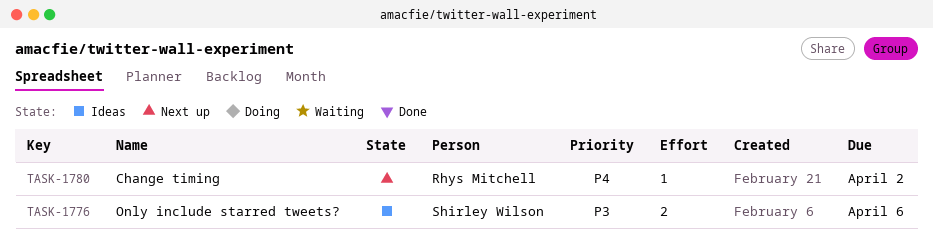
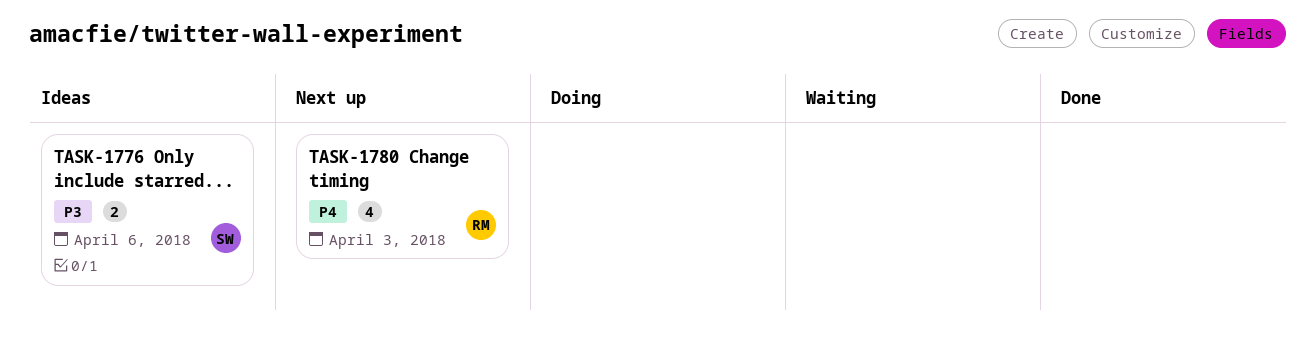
TASK-1780, estimate: 1 -> 4
TASK-1780, due: Apr 2 -> Apr 3

